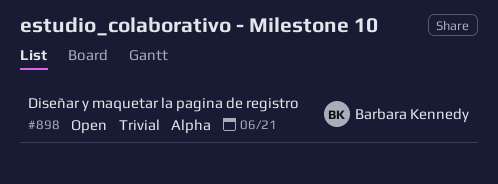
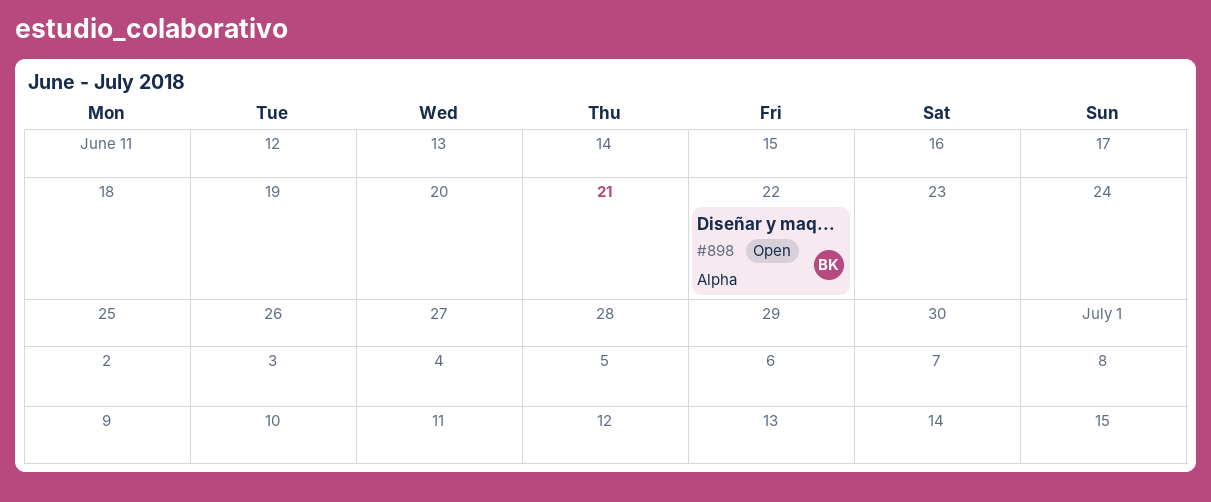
#898, due: Jun 21 -> Jun 22

